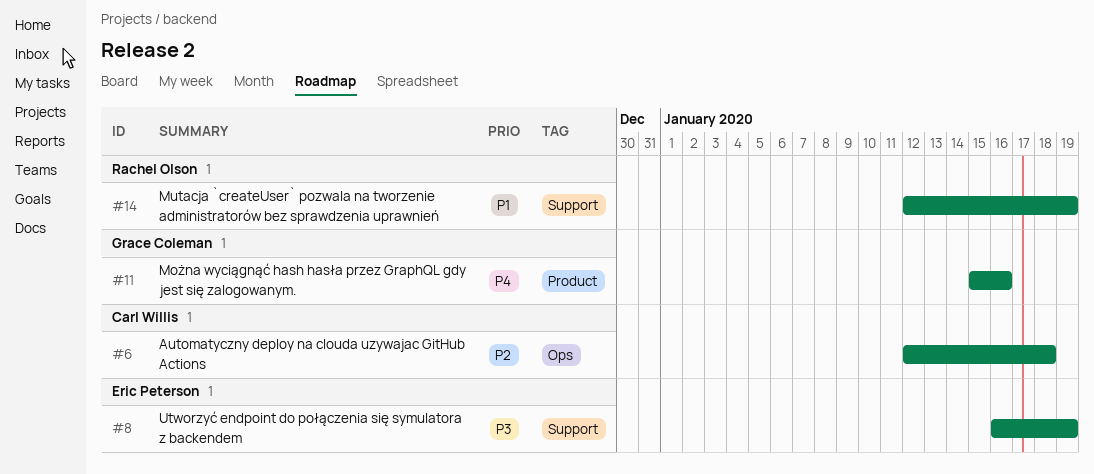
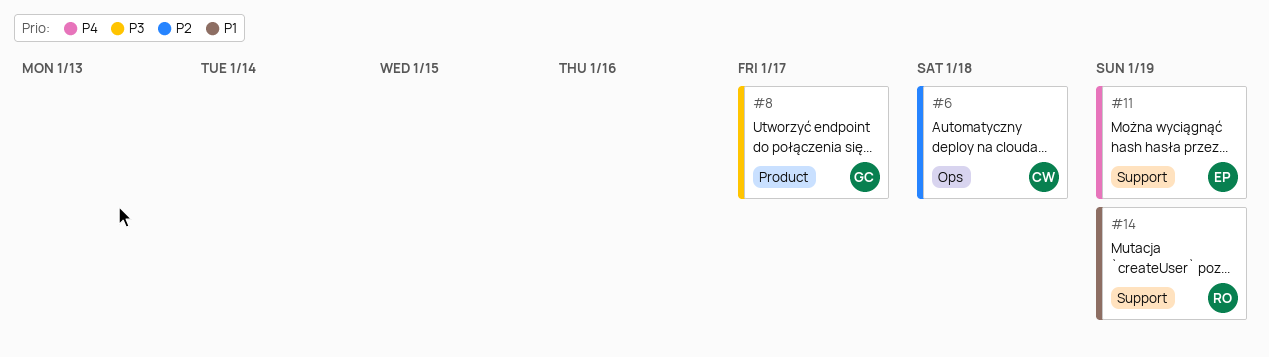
#8, owner: Eric Peterson -> Grace Coleman
#8, label: Support -> Product
#8, due: Jan 19 -> Jan 17
#11, owner: Grace Coleman -> Eric Peterson
#11, label: Product -> Support
#11, due: Jan 16 -> Jan 19

